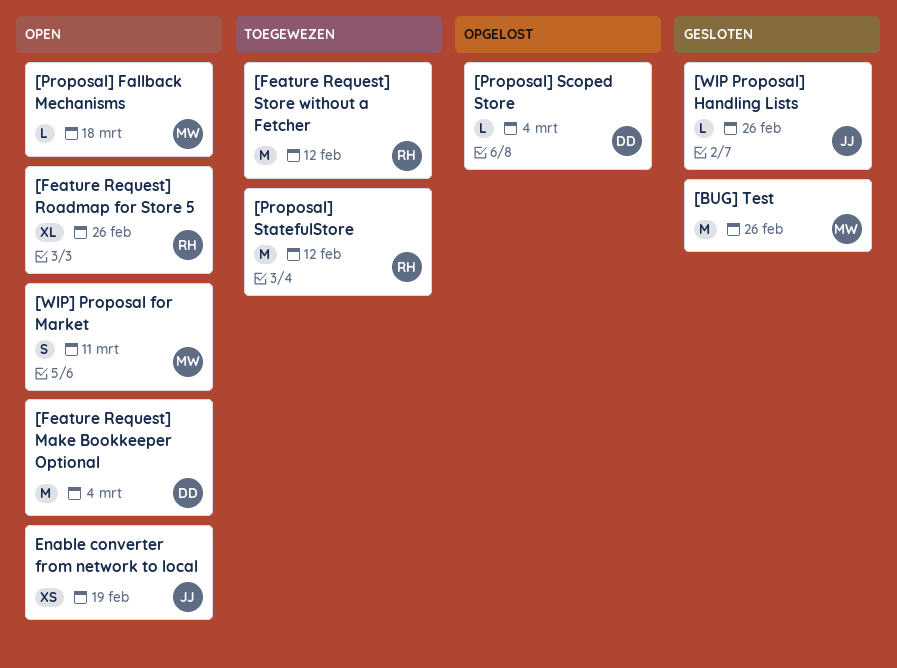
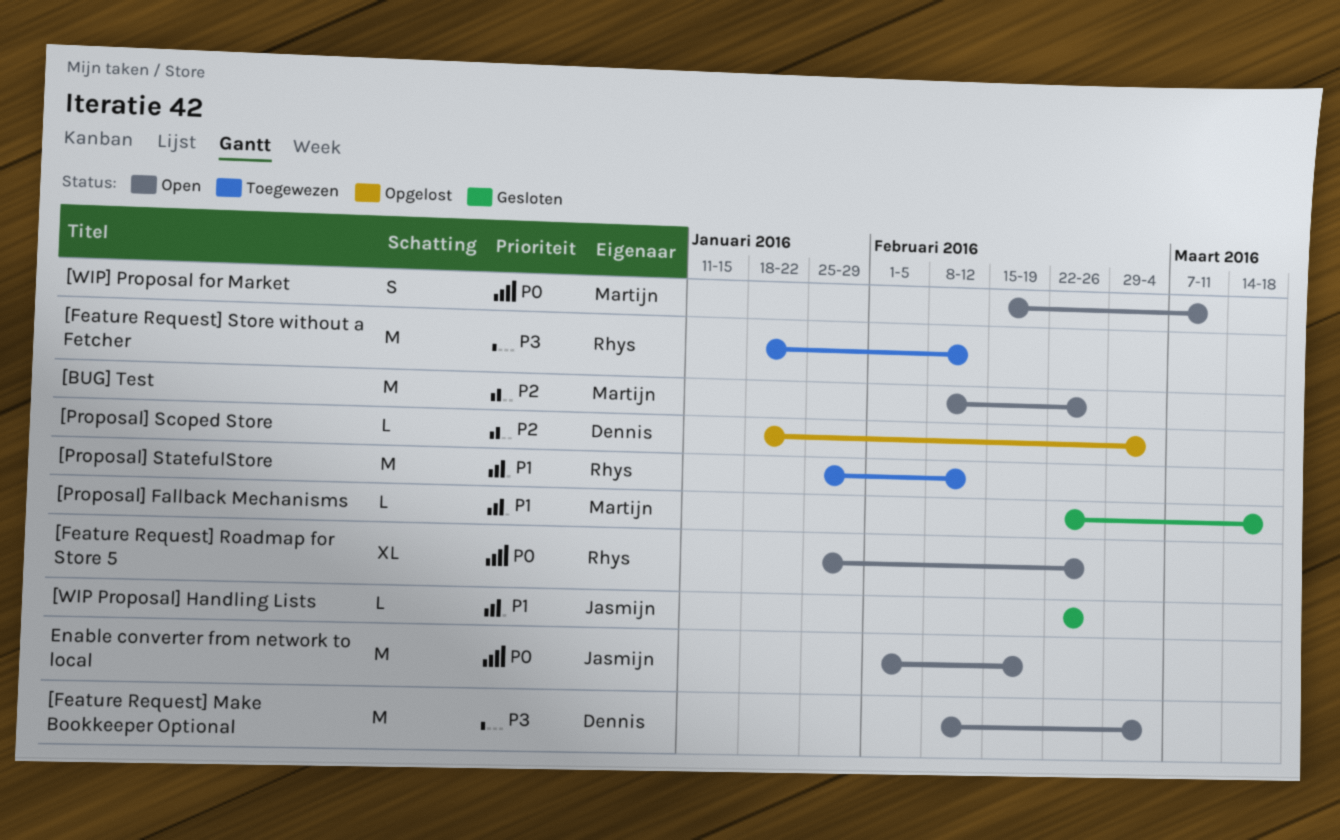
[BUG] Test, status: Gesloten -> Open
[Proposal] Fallback Mechanisms, status: Open -> Gesloten
Enable converter from network to local, estimate: XS -> M

